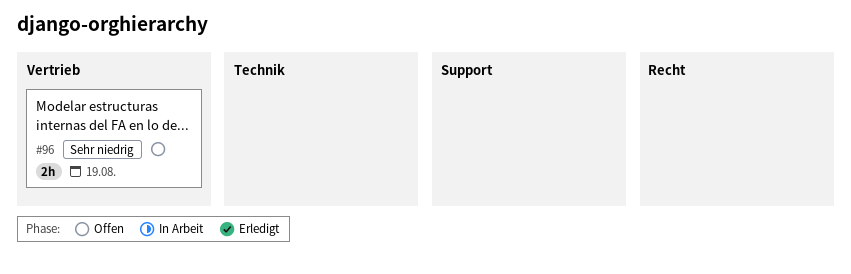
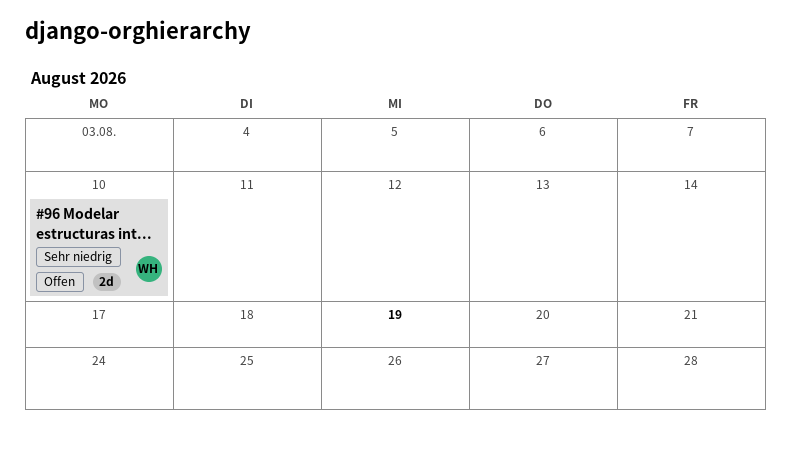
#96, estimate: 2h -> 2d
#96, due: Aug 19 -> Aug 10

